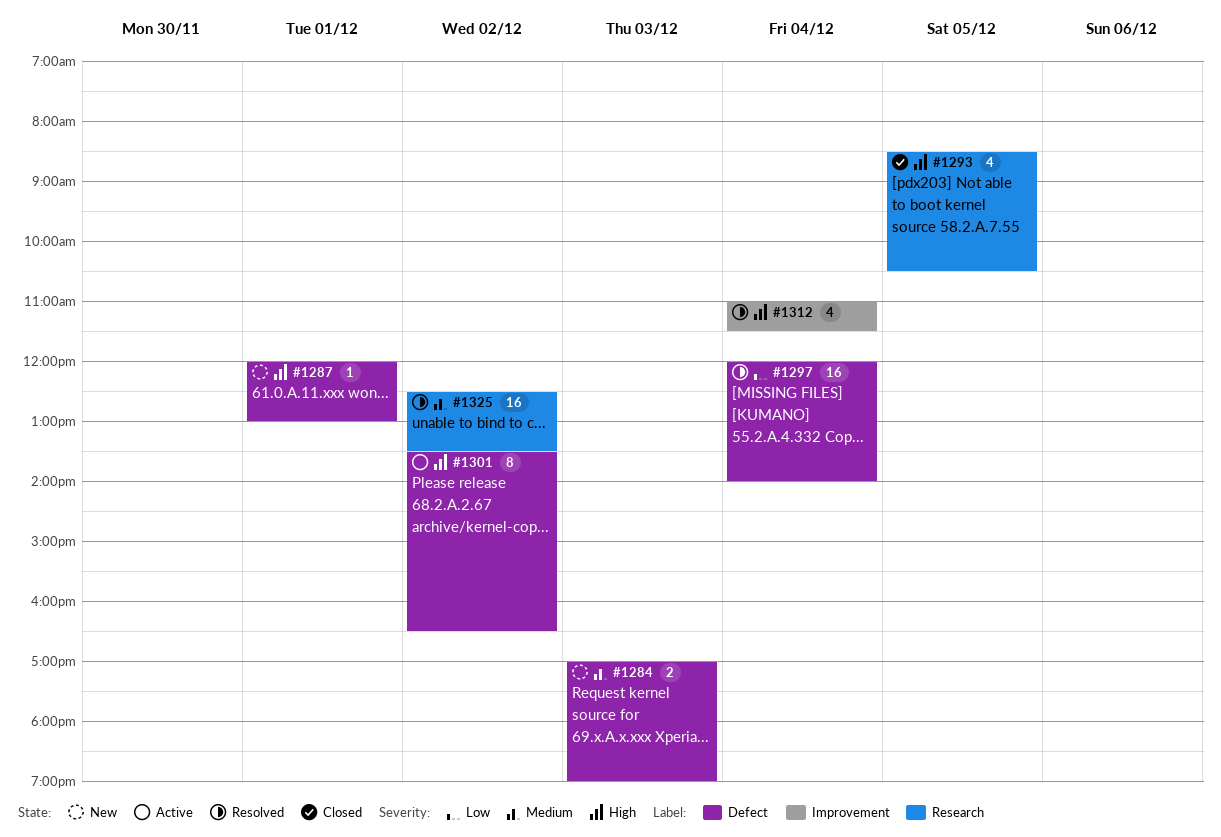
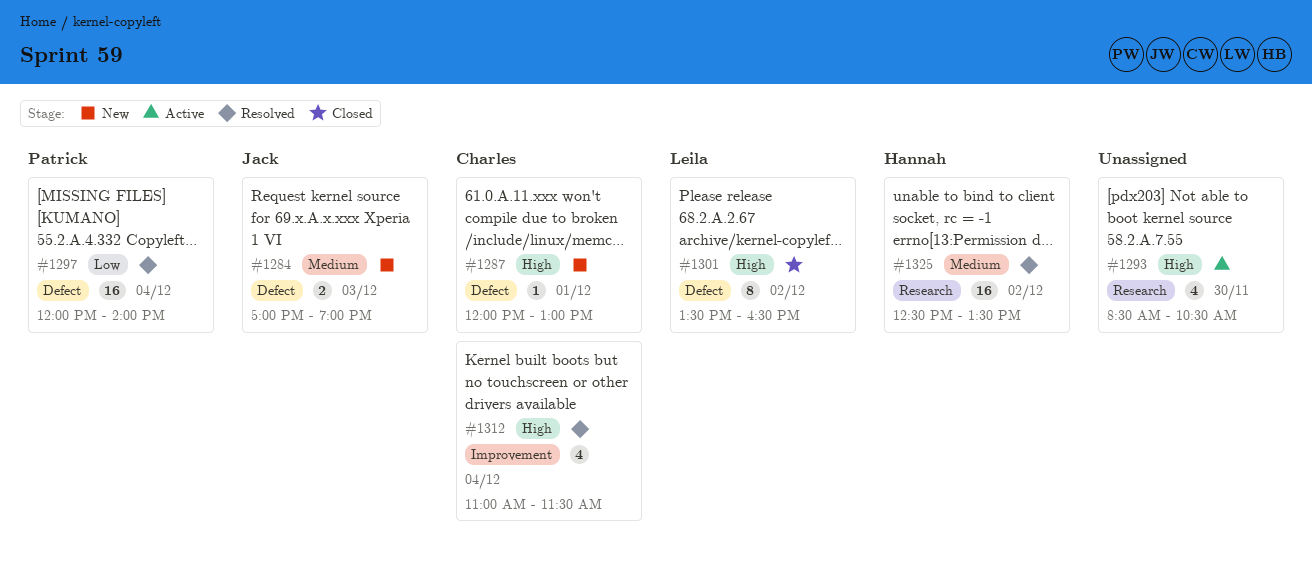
#1293, status: Closed -> Active
#1293, day: Dec 5 -> Nov 30
#1301, status: Active -> Closed

